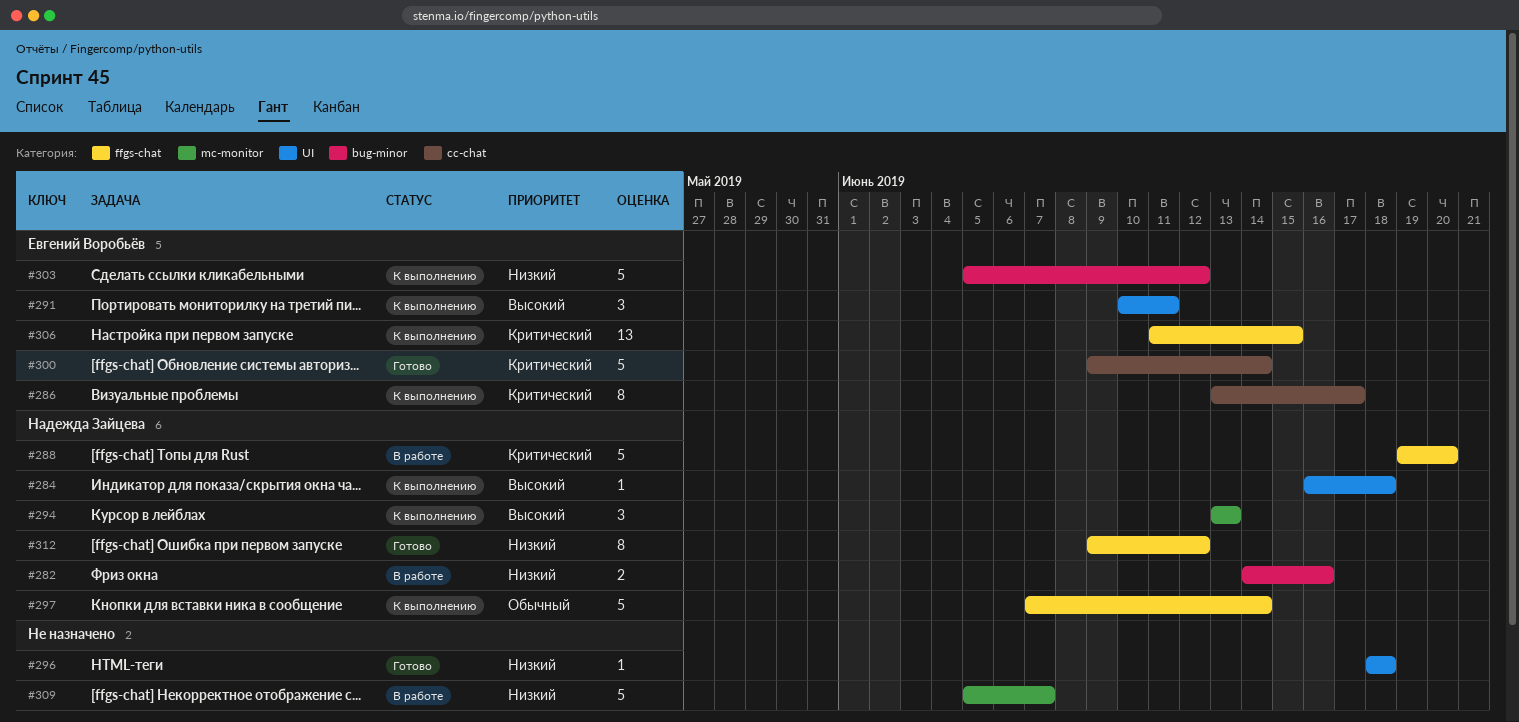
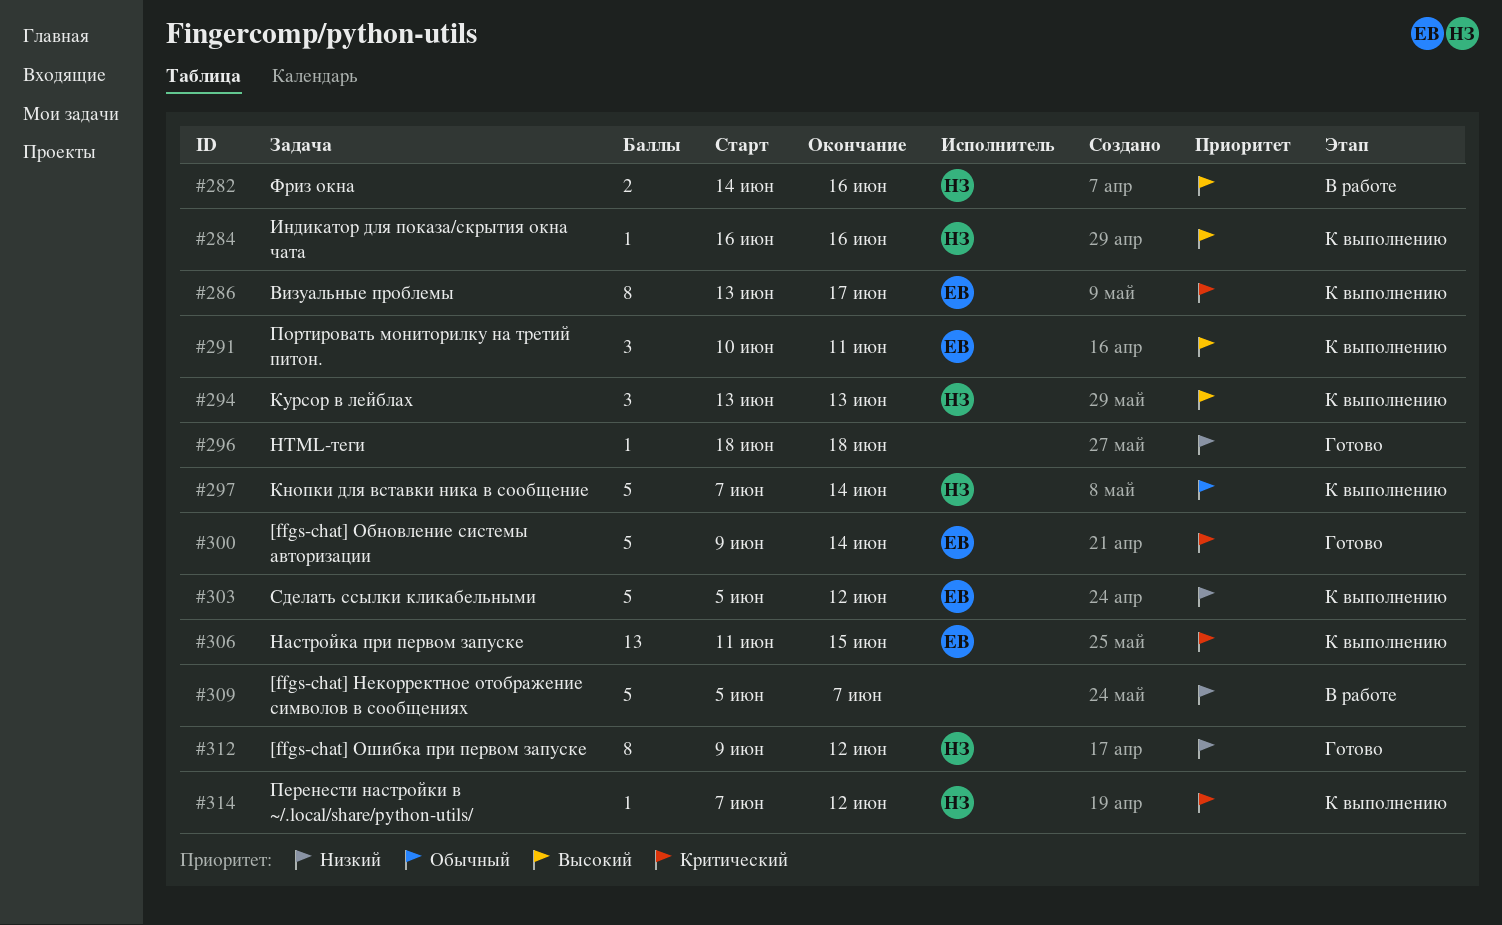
#282, priority: Низкий -> Высокий
#284, due: Jun 18 -> Jun 16
#288: present -> none
#314: none -> present

